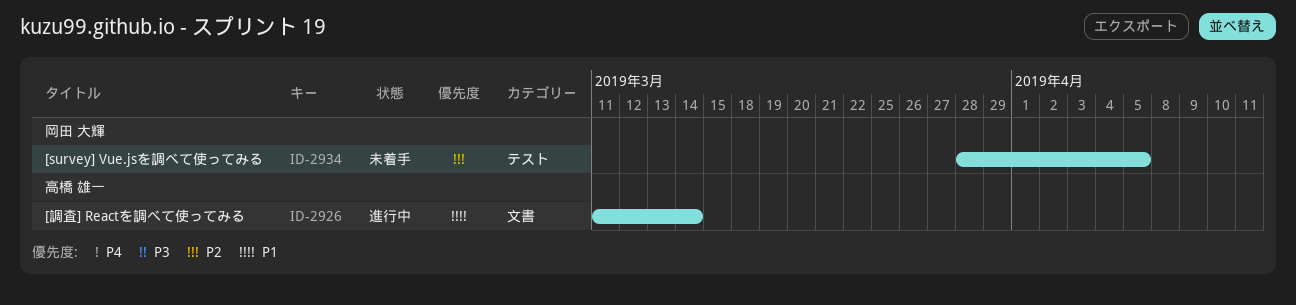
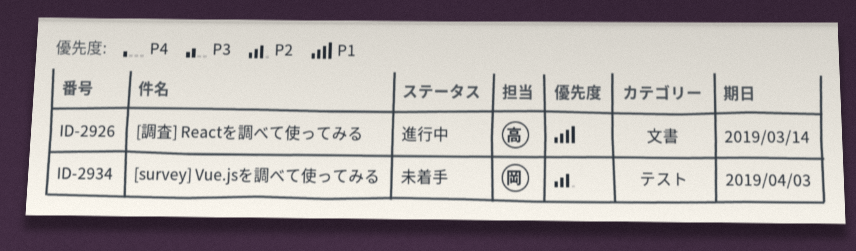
ID-2934, due: Apr 5 -> Apr 3

